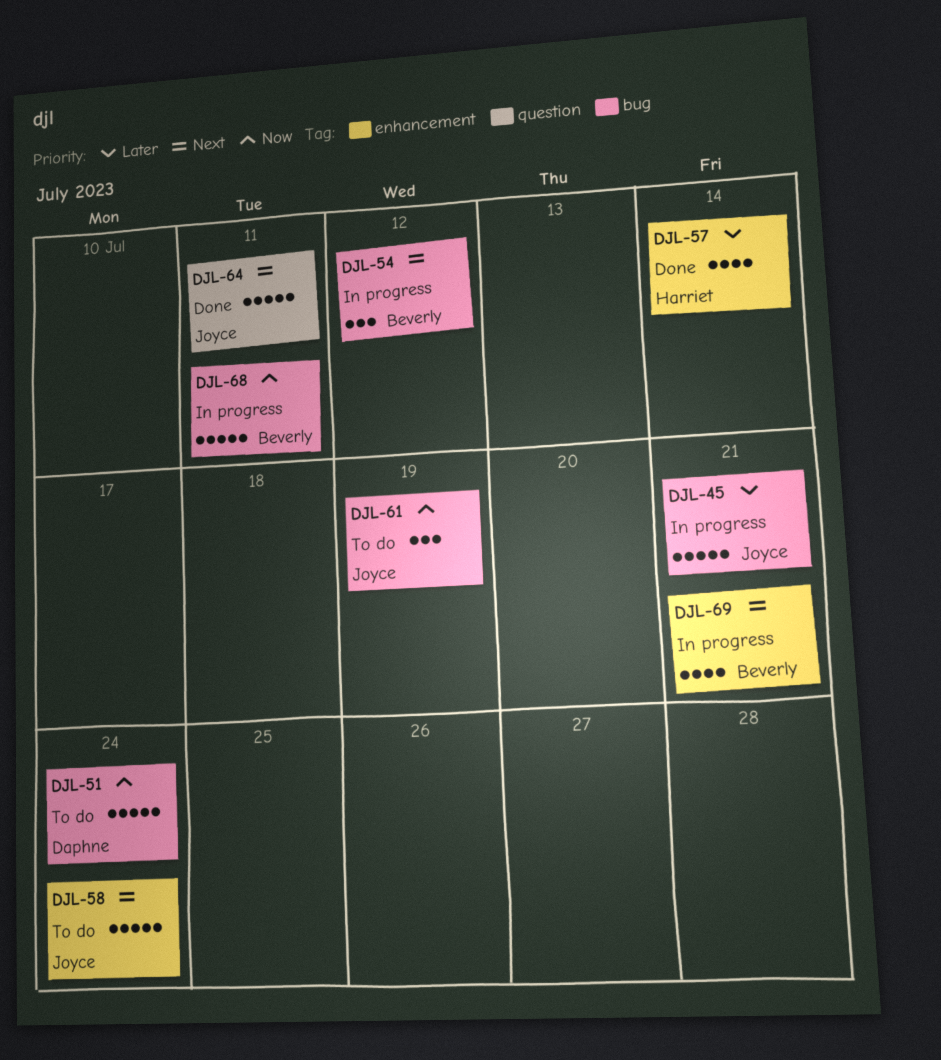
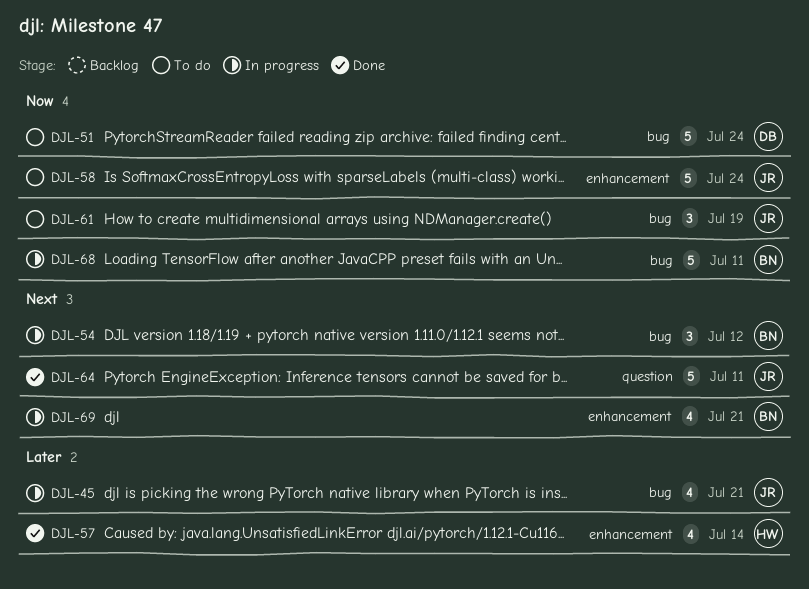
DJL-45, estimate: 5 -> 4
DJL-58, priority: Next -> Now

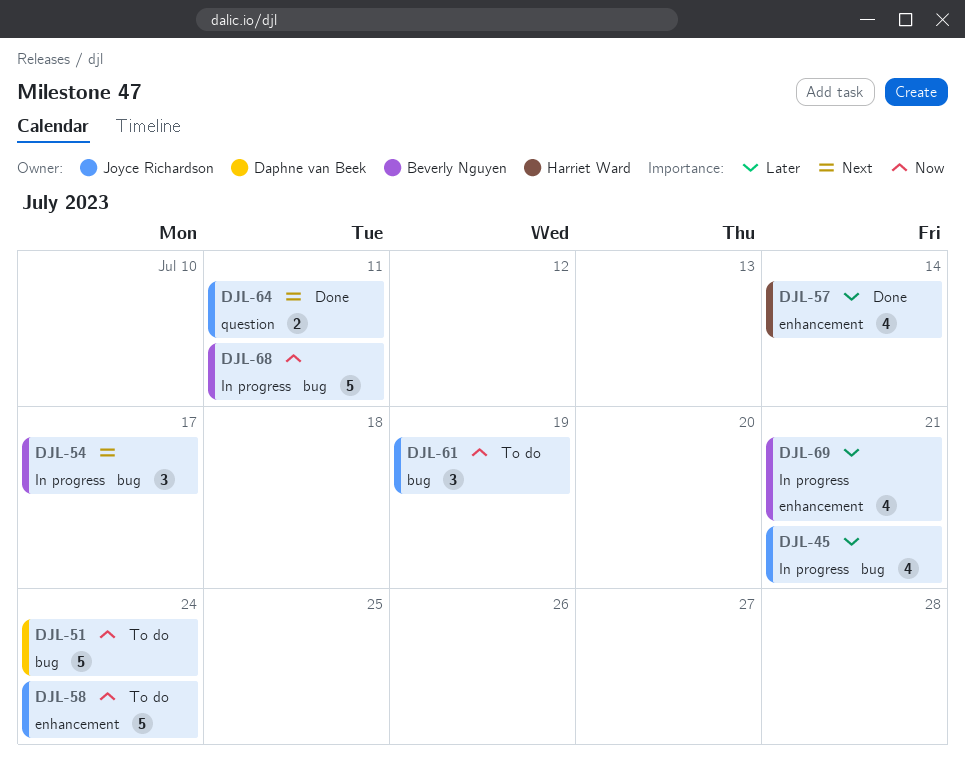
DJL-54, due: Jul 12 -> Jul 17
DJL-64, estimate: 5 -> 2
DJL-69, priority: Next -> Later

